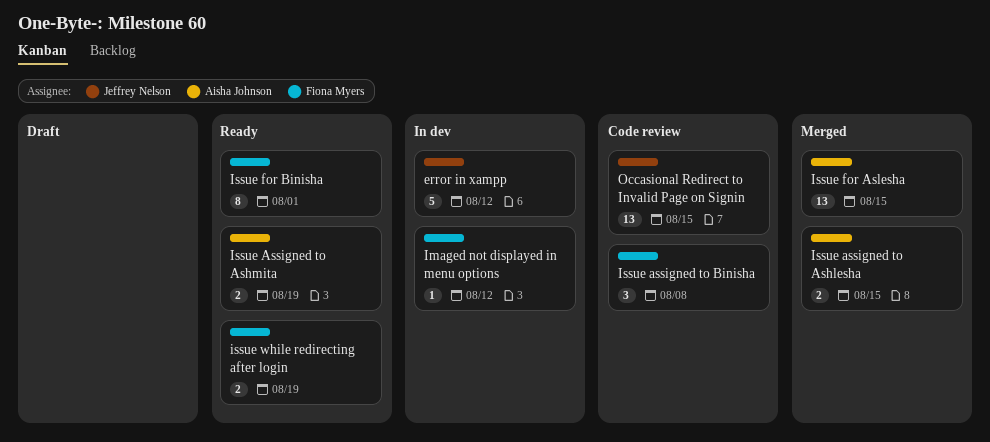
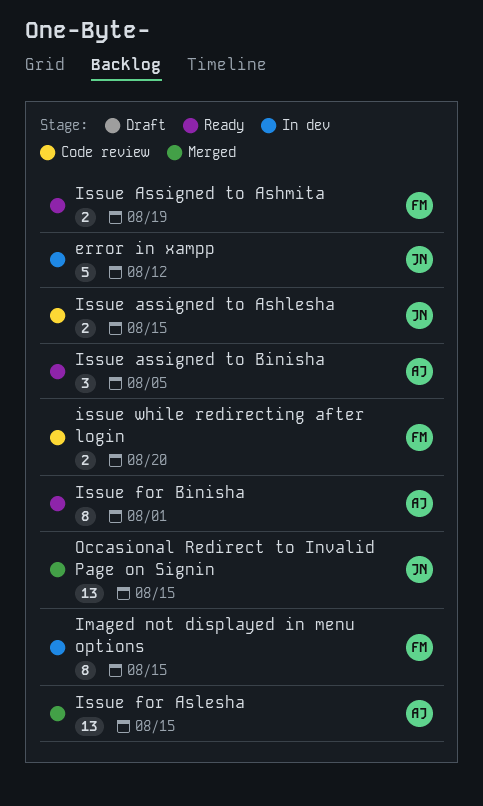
Imaged not displayed in menu options, estimate: 1 -> 8
Imaged not displayed in menu options, due: Aug 12 -> Aug 15
Issue assigned to Ashlesha, status: Merged -> Code review
Issue assigned to Ashlesha, owner: Aisha Johnson -> Jeffrey Nelson
Issue Assigned to Ashmita, owner: Aisha Johnson -> Fiona Myers
Issue assigned to Binisha, status: Code review -> Ready
Issue assigned to Binisha, owner: Fiona Myers -> Aisha Johnson
Issue assigned to Binisha, due: Aug 8 -> Aug 5
Issue for Binisha, owner: Fiona Myers -> Aisha Johnson
issue while redirecting after login, status: Ready -> Code review
issue while redirecting after login, due: Aug 19 -> Aug 20
Occasional Redirect to Invalid Page on Signin, status: Code review -> Merged

